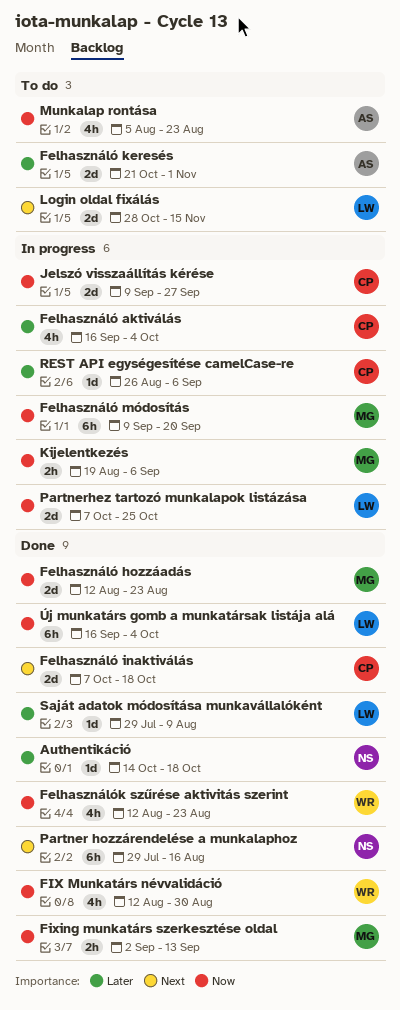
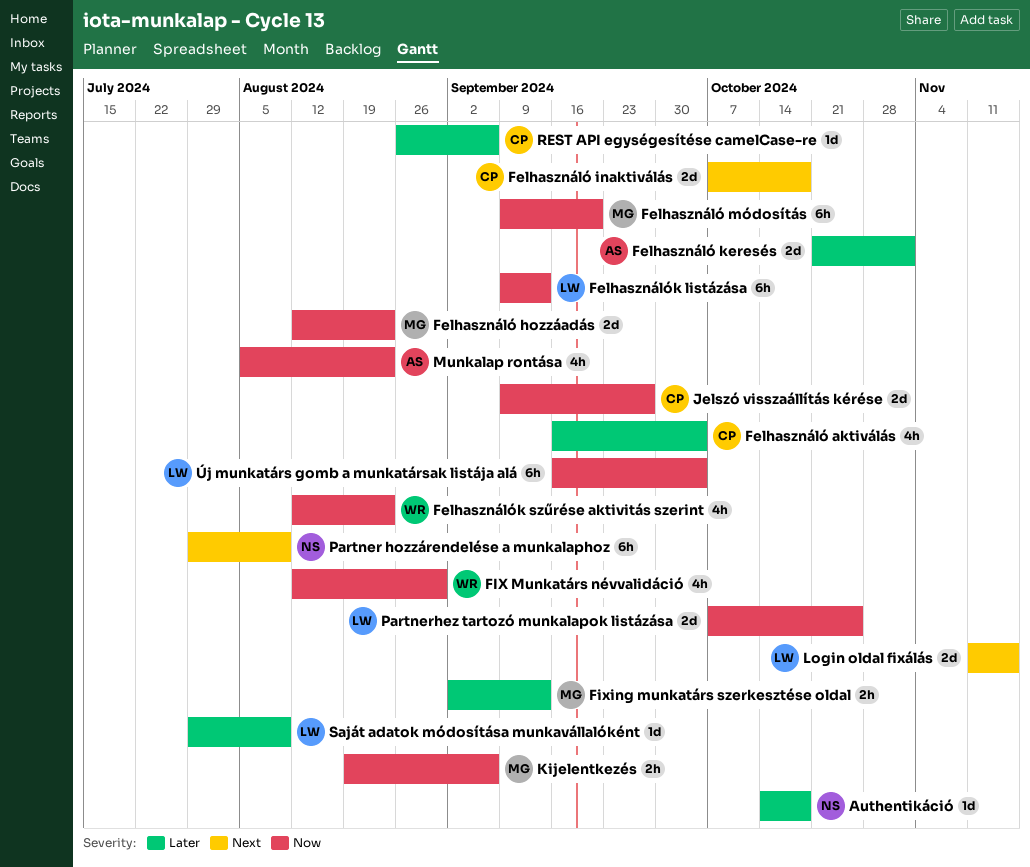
Felhasználók listázása: none -> present
Fixing munkatárs szerkesztése oldal, priority: Now -> Later
Login oldal fixálás, start: Oct 28 -> Nov 11
Partner hozzárendelése a munkalaphoz, due: Aug 16 -> Aug 9

